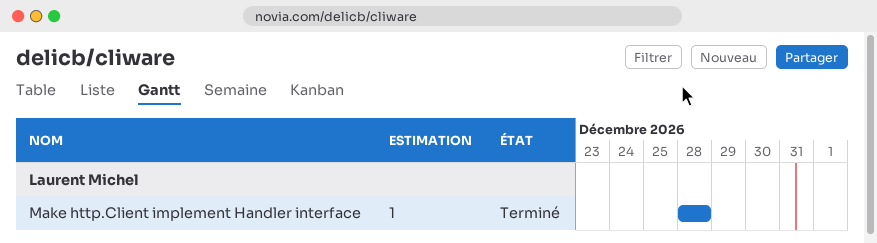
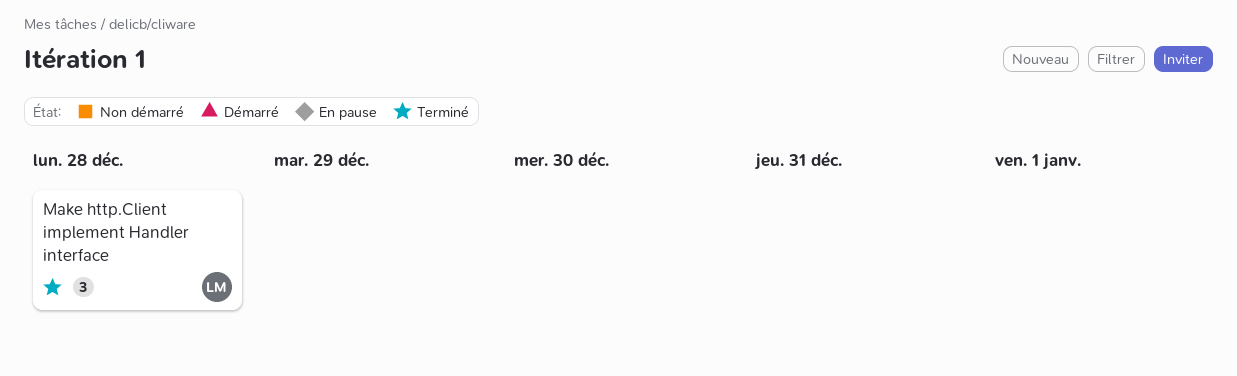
Make http.Client implement Handler interface, estimate: 1 -> 3

